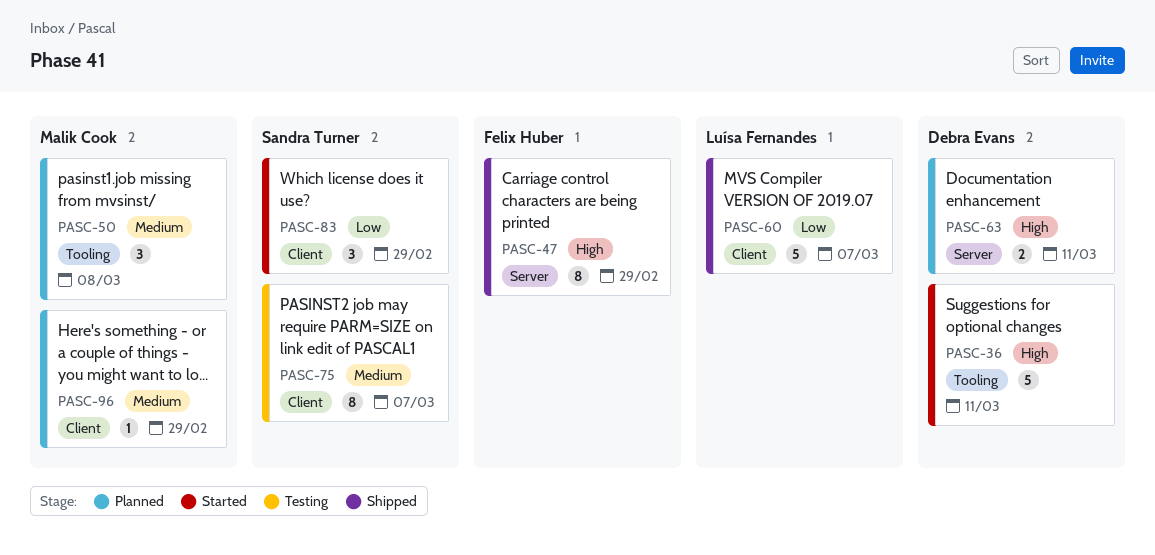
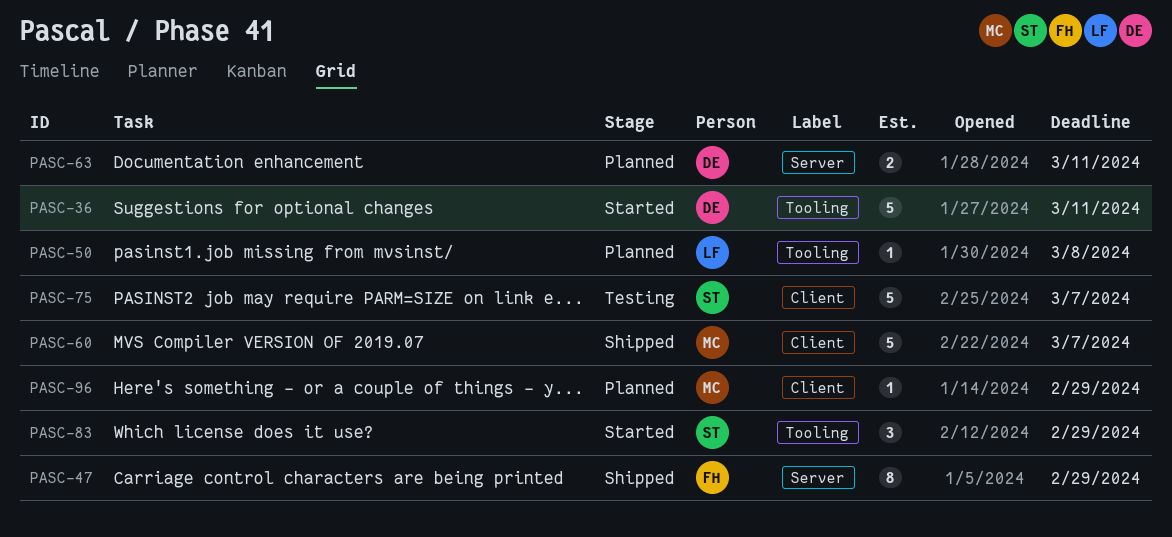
PASC-50, owner: Malik Cook -> Luísa Fernandes
PASC-50, estimate: 3 -> 1
PASC-60, owner: Luísa Fernandes -> Malik Cook
PASC-75, estimate: 8 -> 5
PASC-83, label: Client -> Tooling

